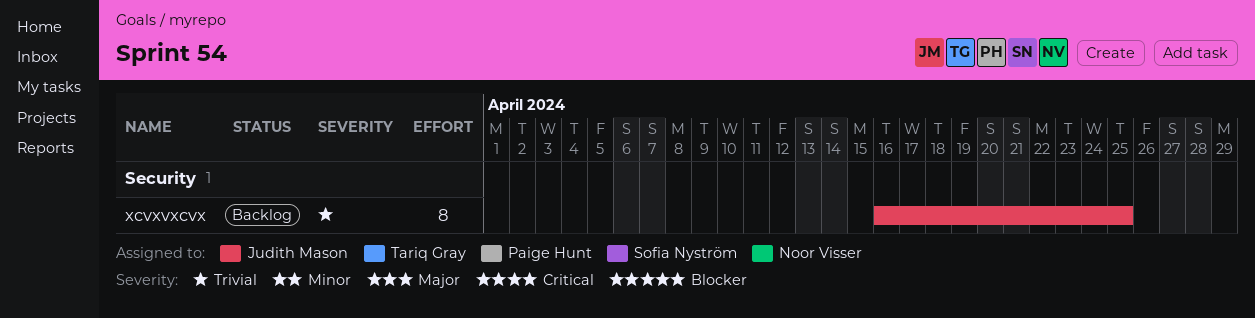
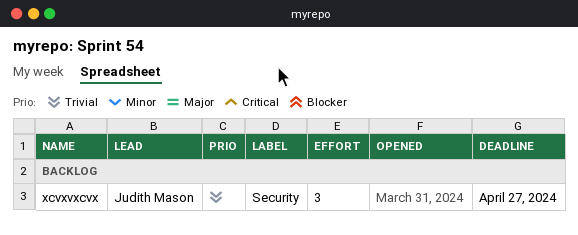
xcvxvxcvx, estimate: 8 -> 3
xcvxvxcvx, due: Apr 25 -> Apr 27

